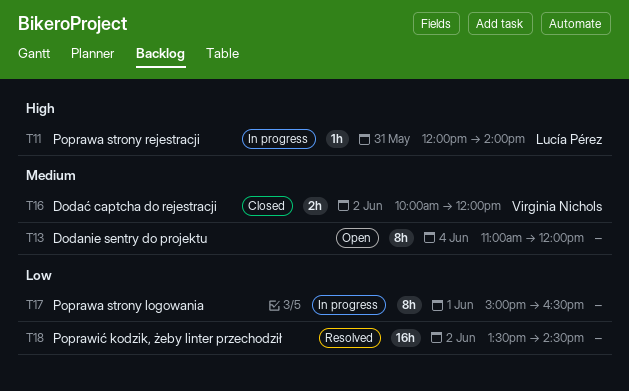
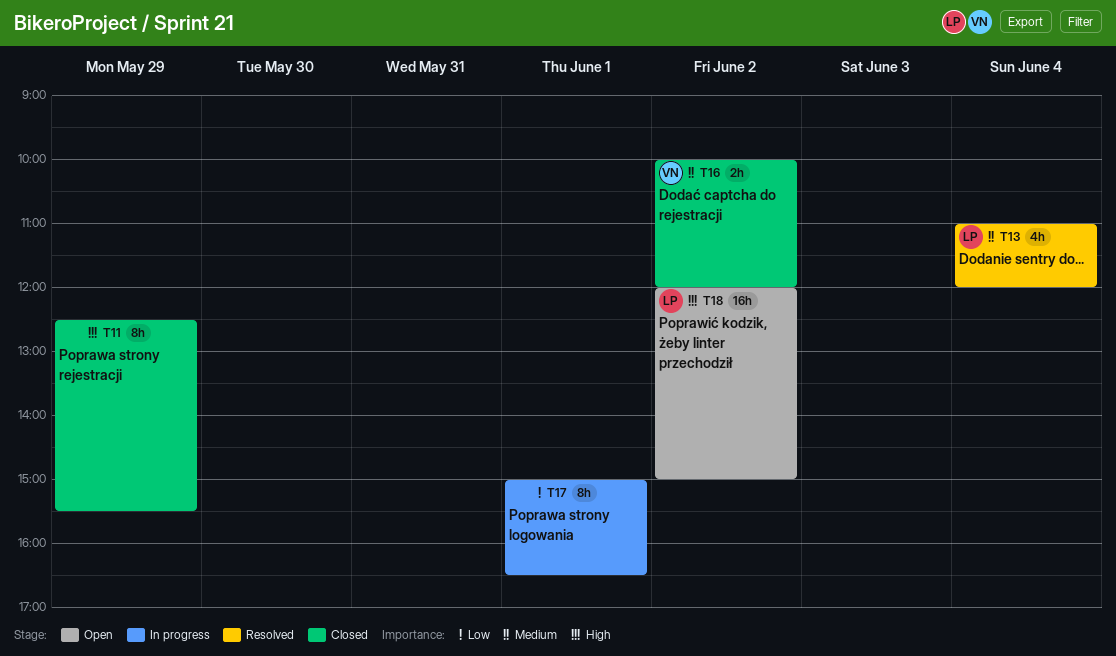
T11, status: In progress -> Closed
T11, owner: Lucía Pérez -> none
T11, estimate: 1h -> 8h
T11, day: May 31 -> May 29
T11, begins: 12:00 -> 12:30
T11, ends: 14:00 -> 15:30
T13, status: Open -> Resolved
T13, owner: none -> Lucía Pérez
T13, estimate: 8h -> 4h
T18, status: Resolved -> Open
T18, owner: none -> Lucía Pérez
T18, priority: Low -> High
T18, begins: 13:30 -> 12:00
T18, ends: 14:30 -> 15:00

